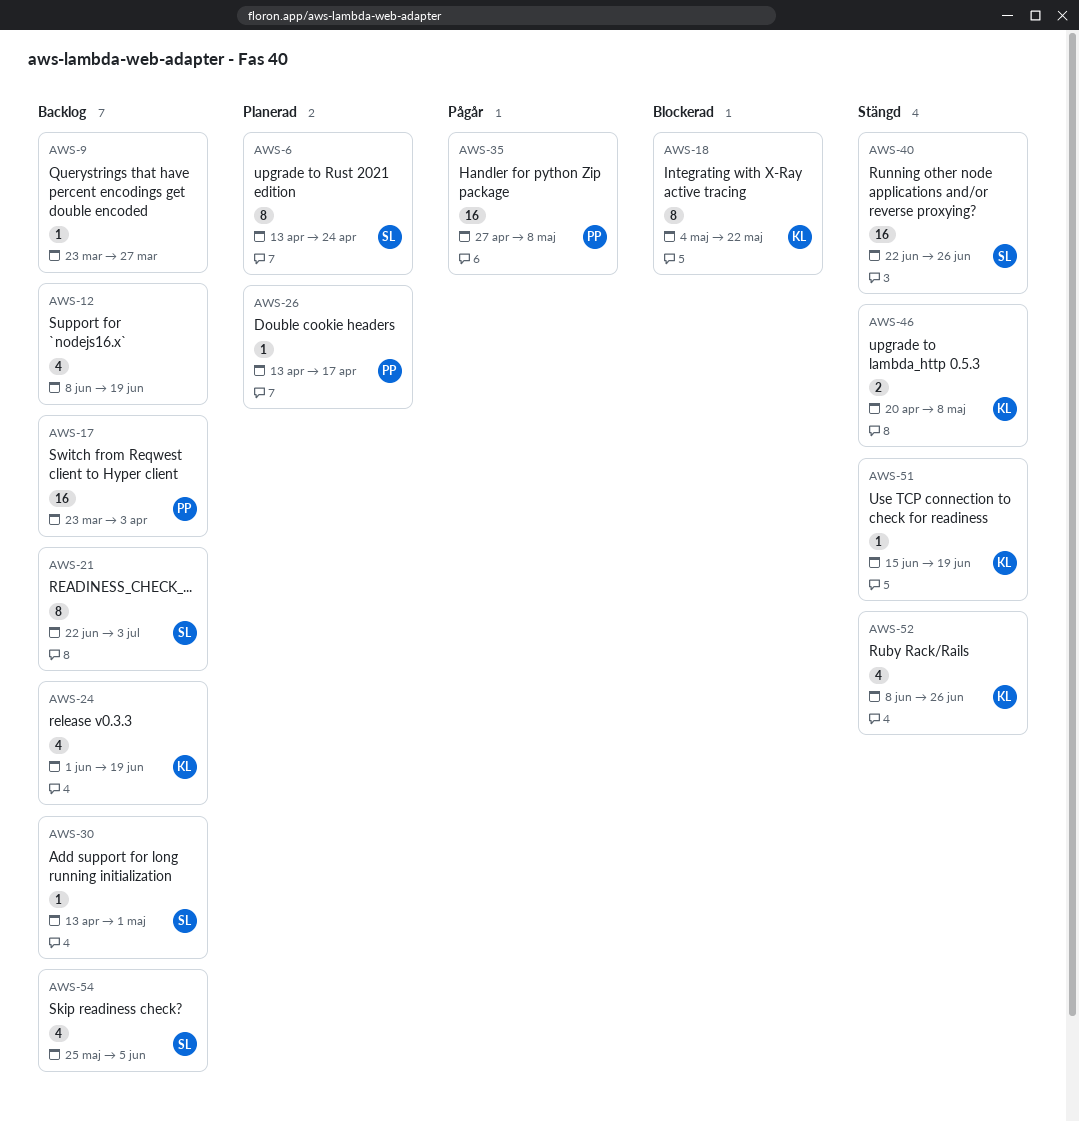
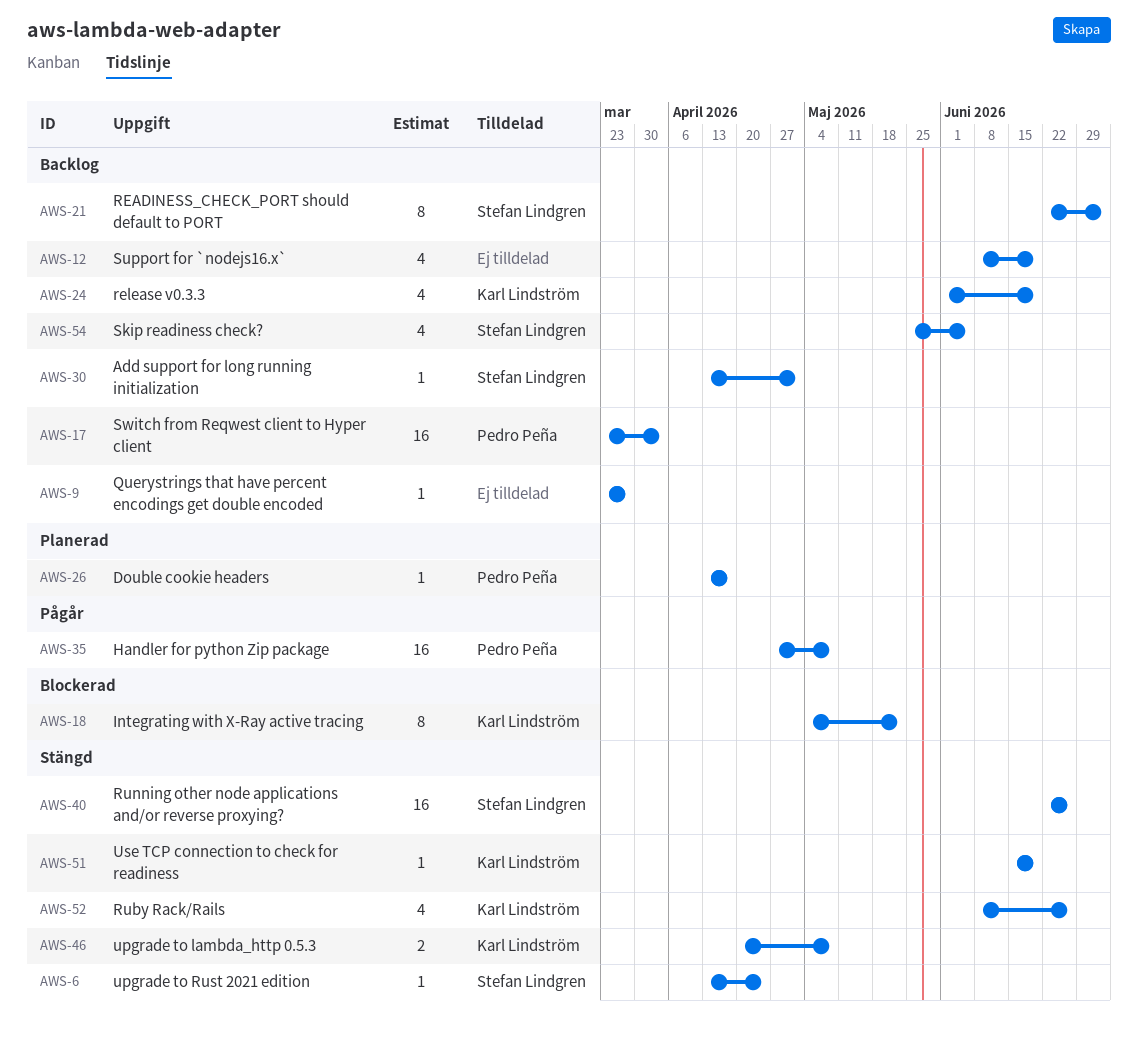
AWS-6, status: Planerad -> Stängd
AWS-6, estimate: 8 -> 1

